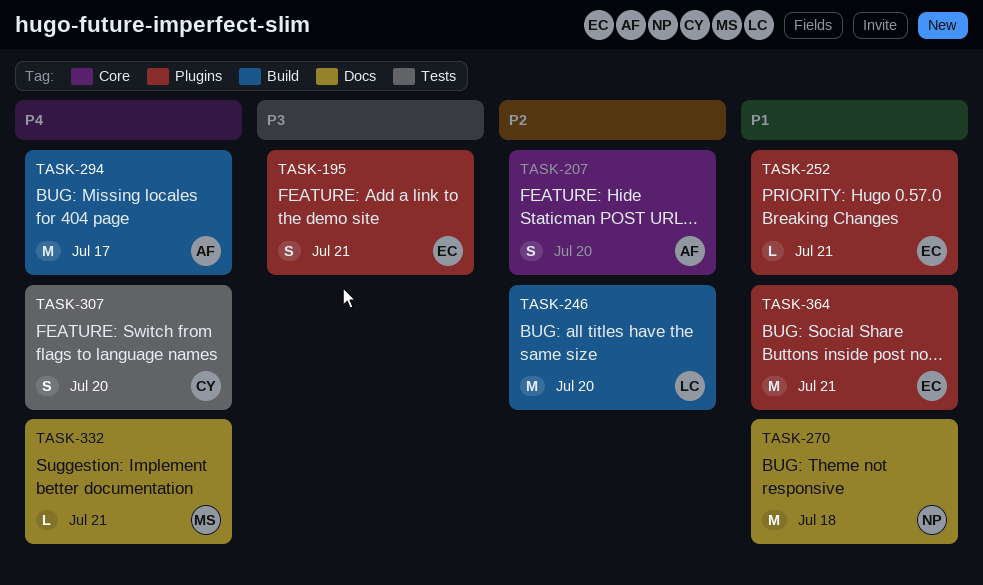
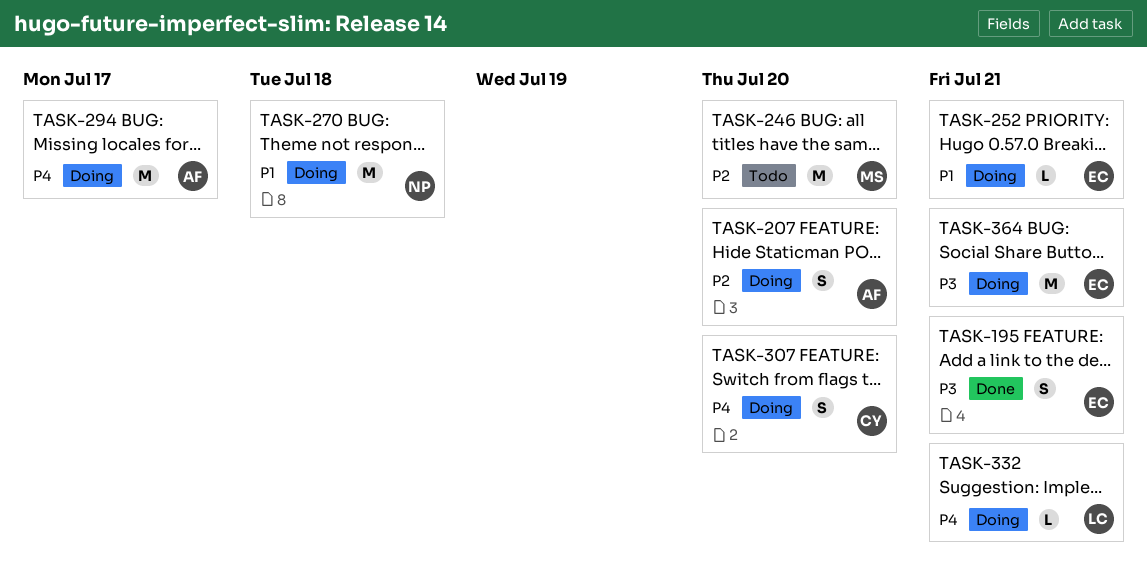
TASK-246, owner: LC -> MS
TASK-332, owner: MS -> LC
TASK-364, priority: P1 -> P3

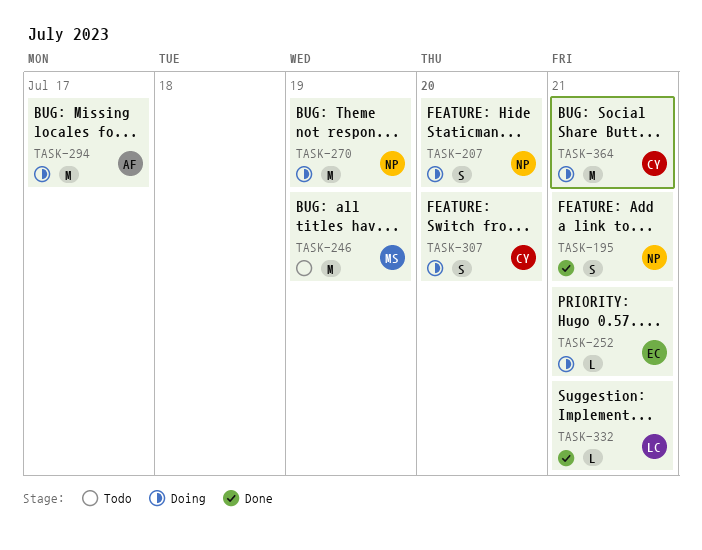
TASK-195, owner: EC -> NP
TASK-207, owner: AF -> NP
TASK-246, due: Jul 20 -> Jul 19
TASK-270, due: Jul 18 -> Jul 19
TASK-332, status: Doing -> Done
TASK-364, owner: EC -> CY

